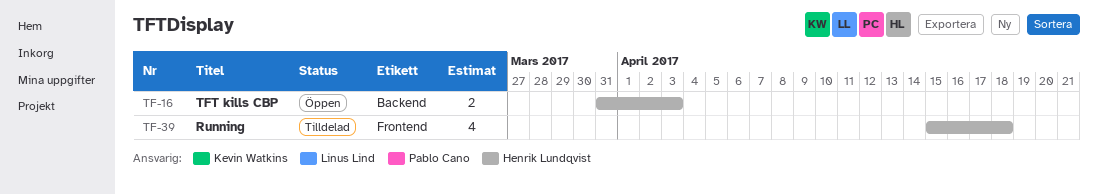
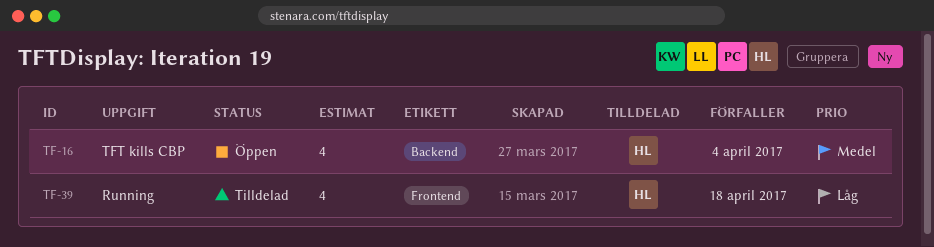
TF-16, estimate: 2 -> 4
TF-16, due: Apr 3 -> Apr 4

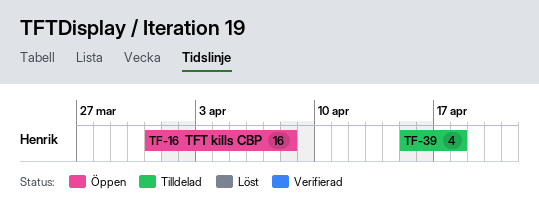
TF-16, estimate: 4 -> 16
TF-16, due: Apr 4 -> Apr 8

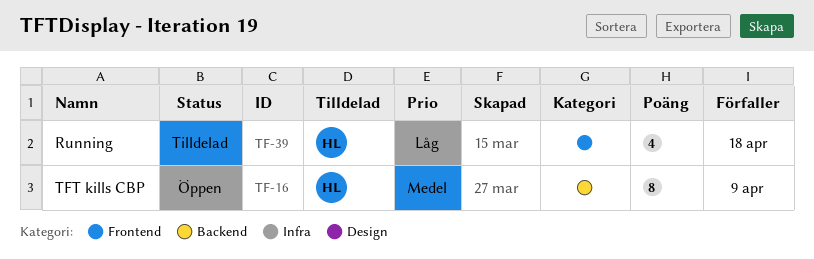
TF-16, estimate: 16 -> 8
TF-16, due: Apr 8 -> Apr 9

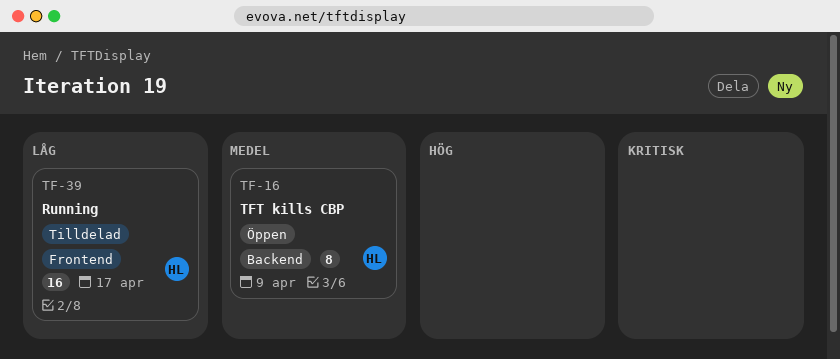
TF-39, estimate: 4 -> 16
TF-39, due: Apr 18 -> Apr 17

